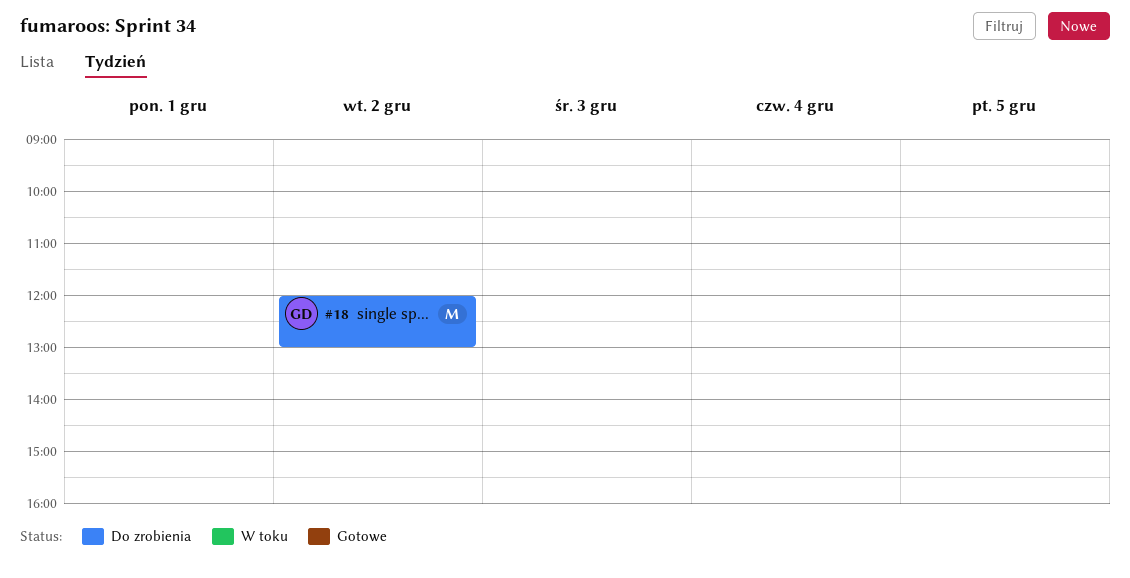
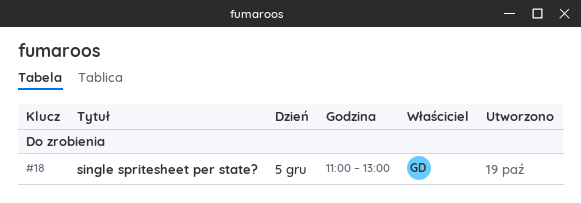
#18, day: Dec 2 -> Dec 5
#18, begins: 12:00 -> 11:00

